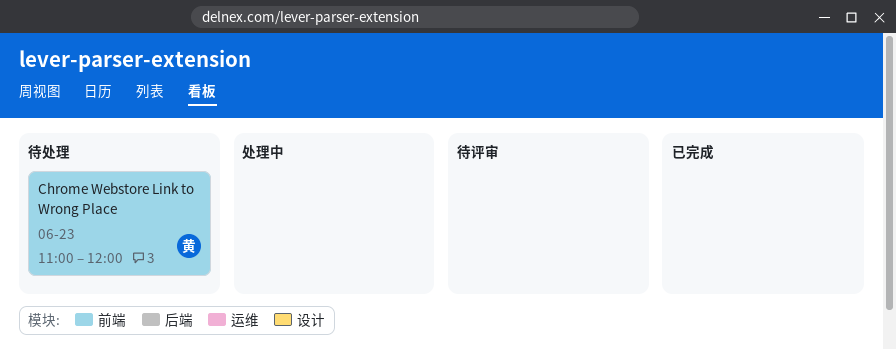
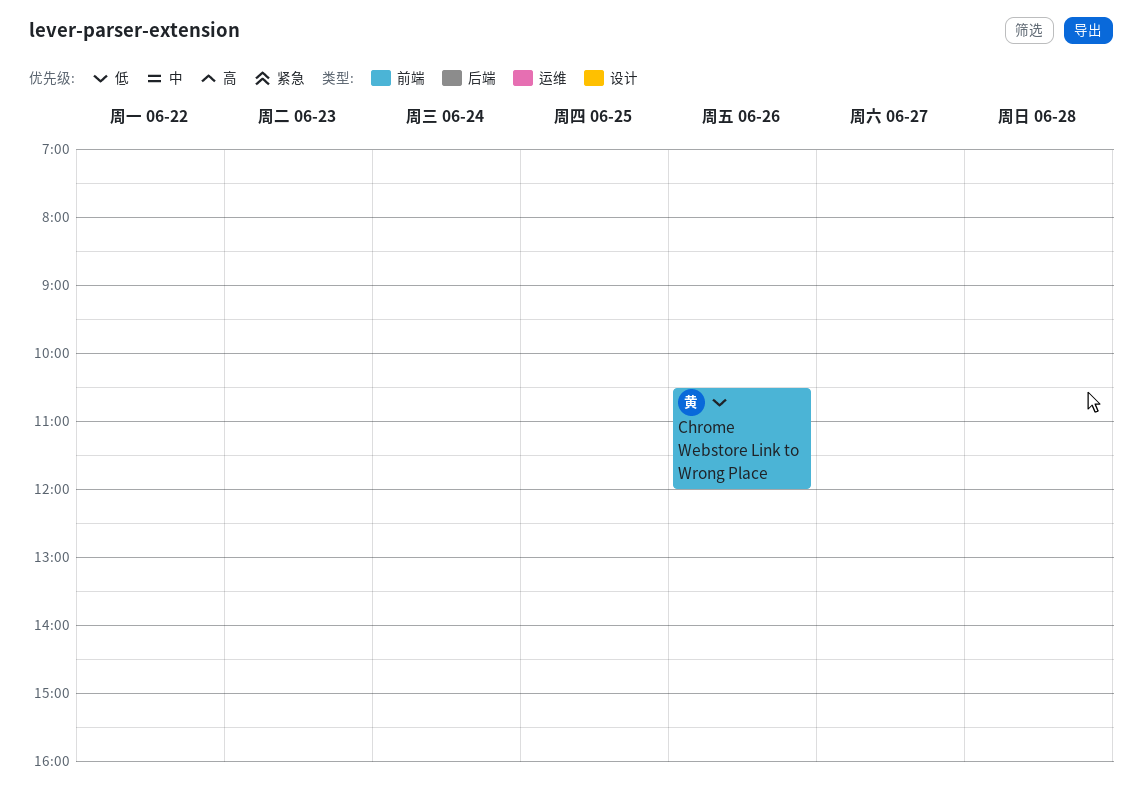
Chrome Webstore Link to Wrong Place, day: Jun 23 -> Jun 26
Chrome Webstore Link to Wrong Place, begins: 11:00 -> 10:30

